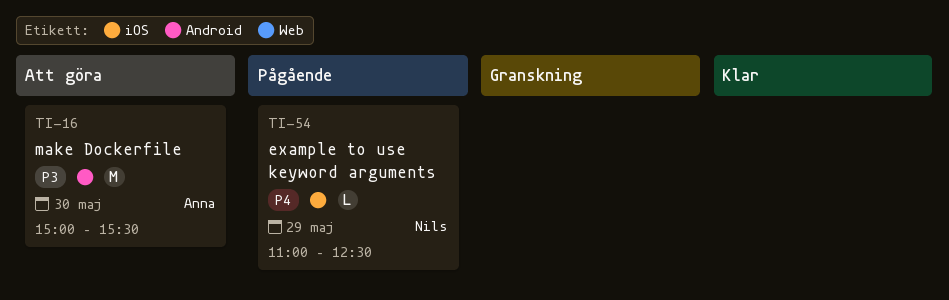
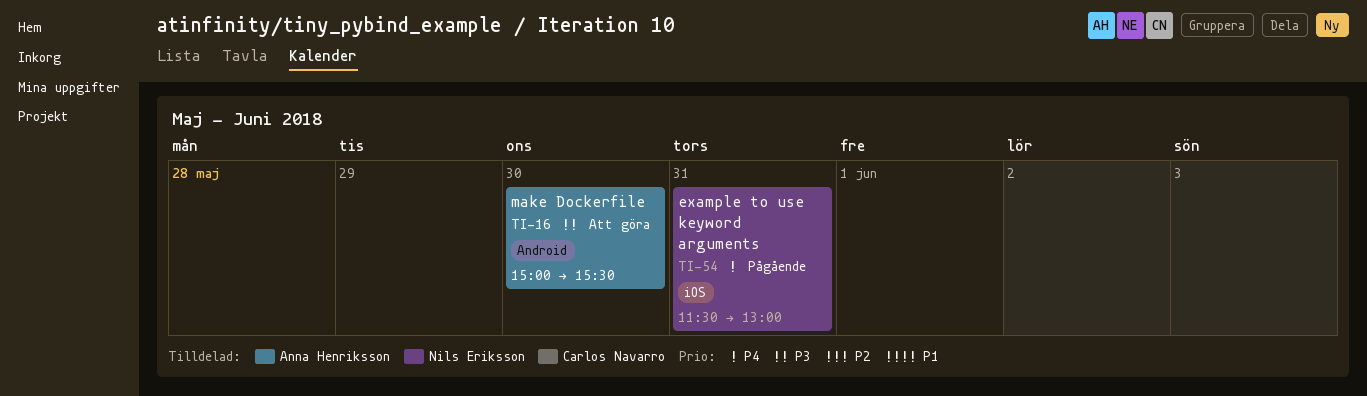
TI-54, day: May 29 -> May 31
TI-54, begins: 11:00 -> 11:30
TI-54, ends: 12:30 -> 13:00

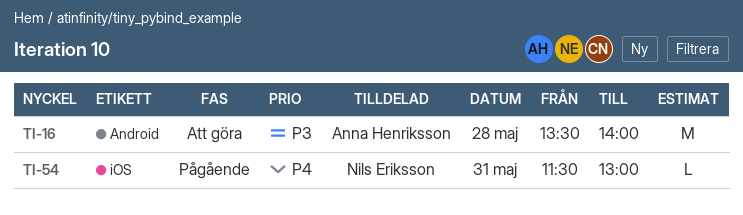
TI-16, day: May 30 -> May 28
TI-16, begins: 15:00 -> 13:30
TI-16, ends: 15:30 -> 14:00

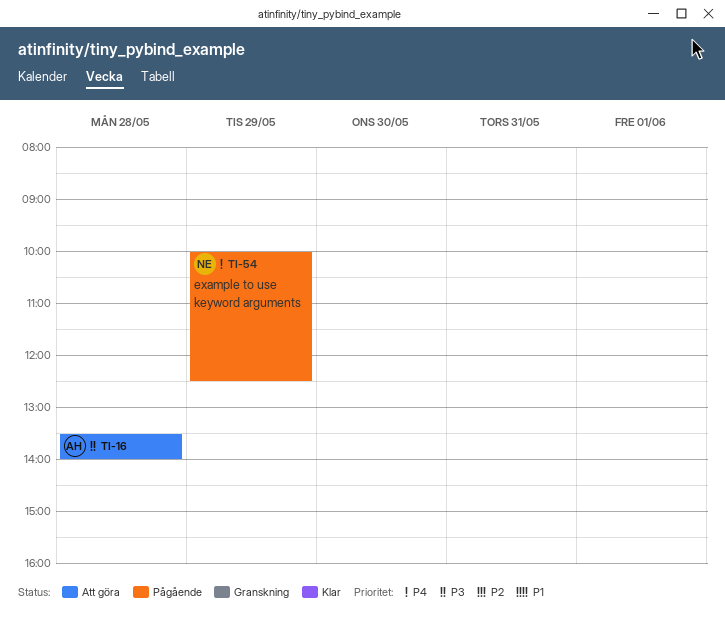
TI-54, day: May 31 -> May 29
TI-54, begins: 11:30 -> 10:00
TI-54, ends: 13:00 -> 12:30

